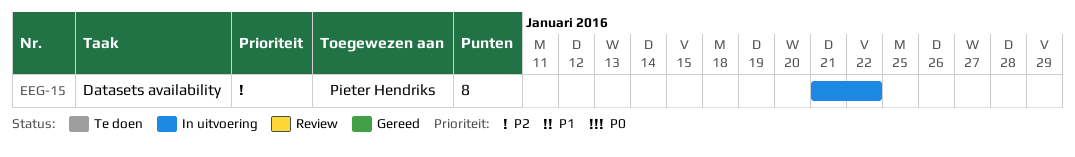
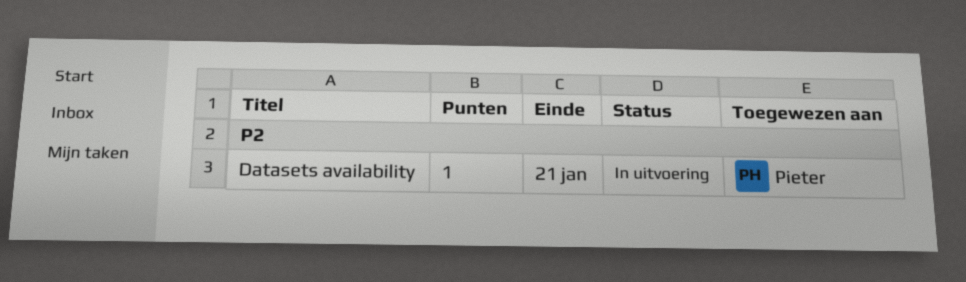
Datasets availability, estimate: 8 -> 1
Datasets availability, due: Jan 22 -> Jan 21

